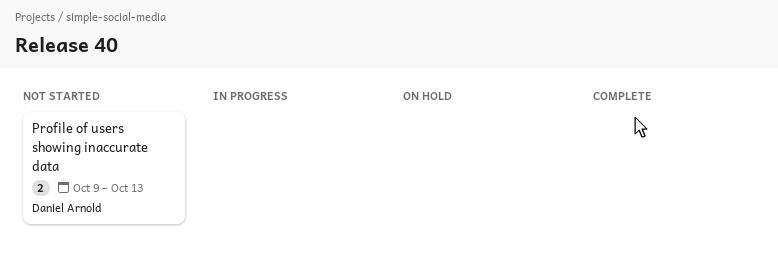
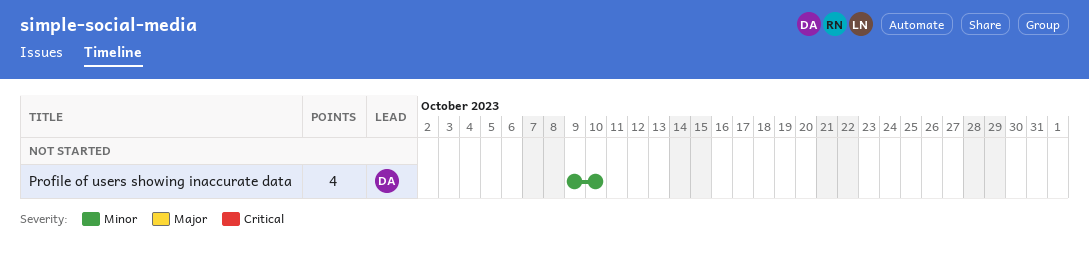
Profile of users showing inaccurate data, estimate: 2 -> 4
Profile of users showing inaccurate data, due: Oct 13 -> Oct 10

